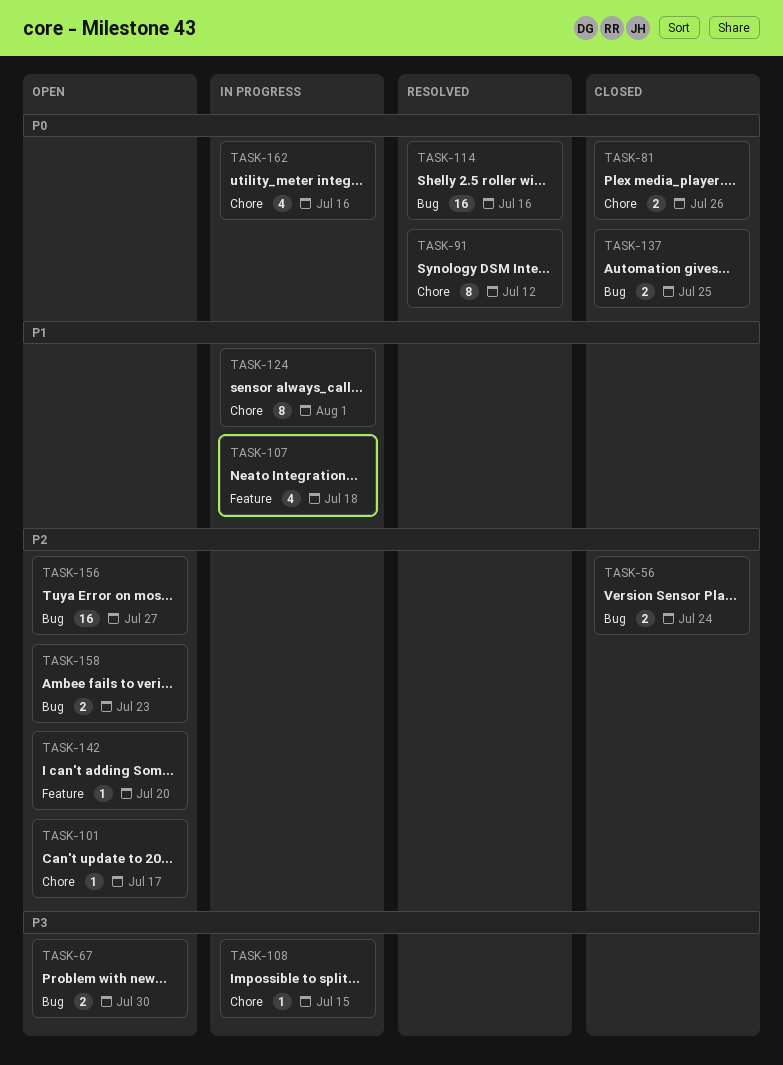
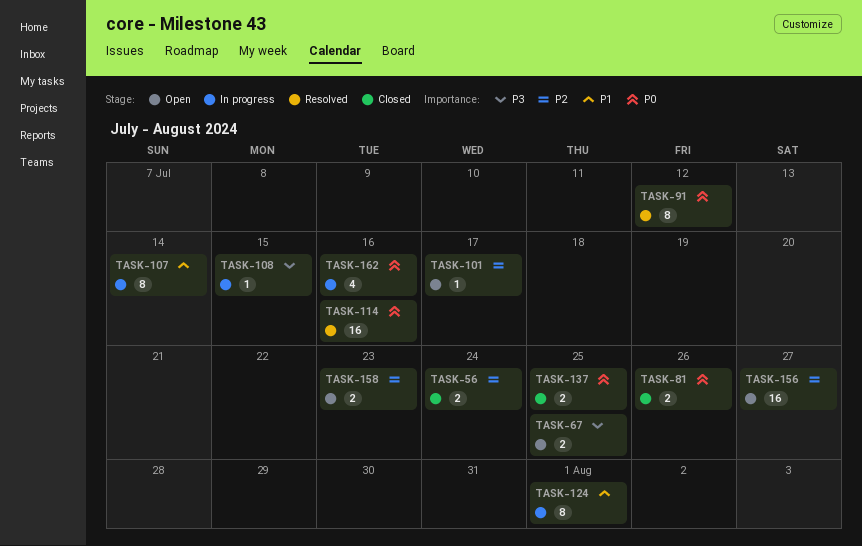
TASK-67, due: Jul 30 -> Jul 25
TASK-107, estimate: 4 -> 8
TASK-107, due: Jul 18 -> Jul 14
TASK-142: present -> none

